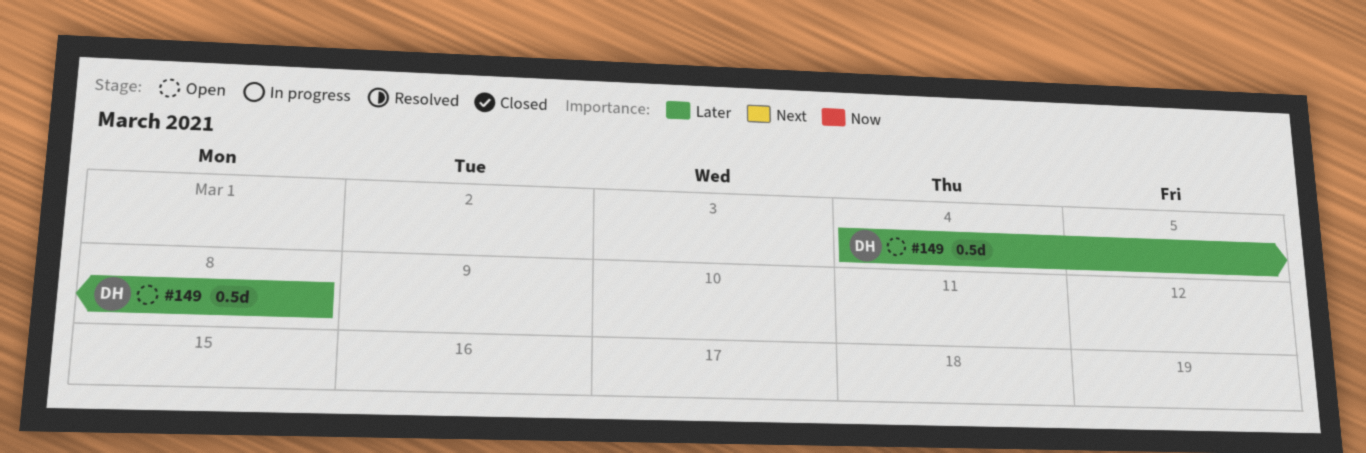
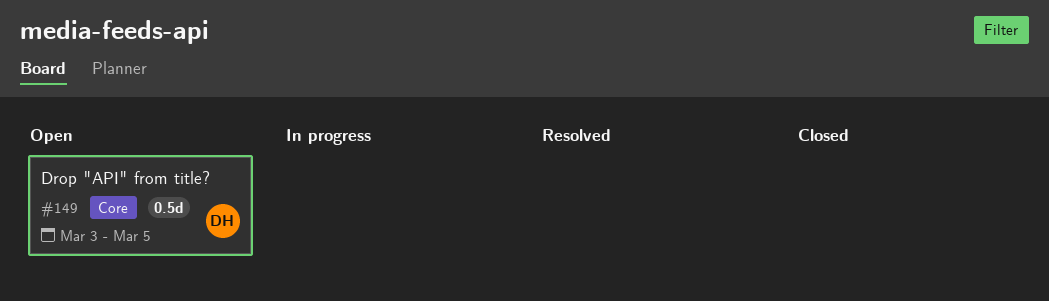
#149, start: Mar 4 -> Mar 3
#149, due: Mar 8 -> Mar 5

